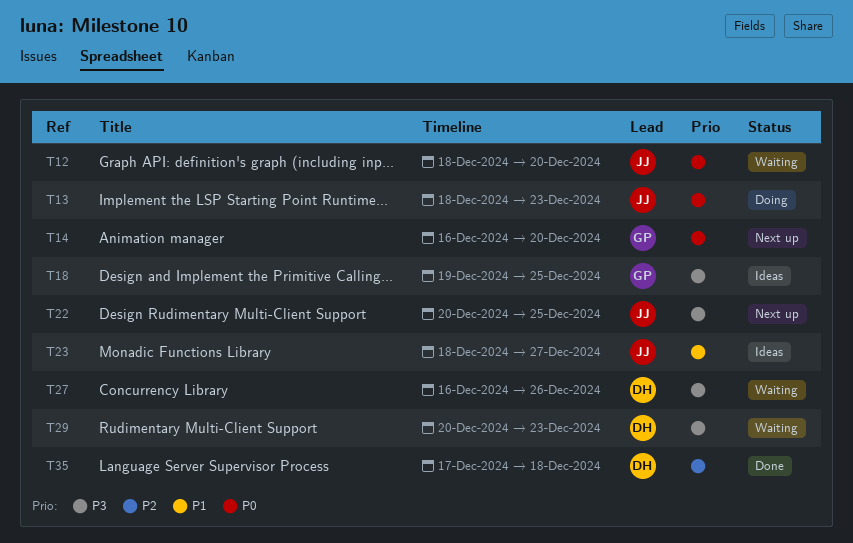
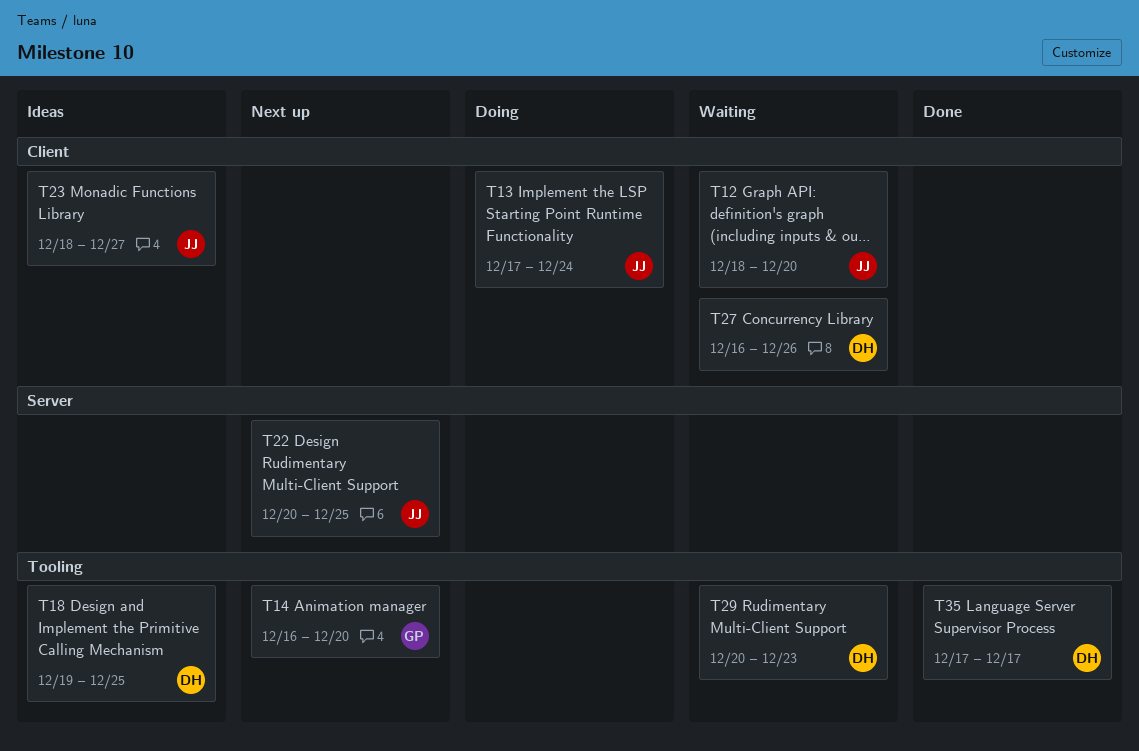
T13, start: Dec 18 -> Dec 17
T13, due: Dec 23 -> Dec 24
T18, owner: GP -> DH
T35, due: Dec 18 -> Dec 17

